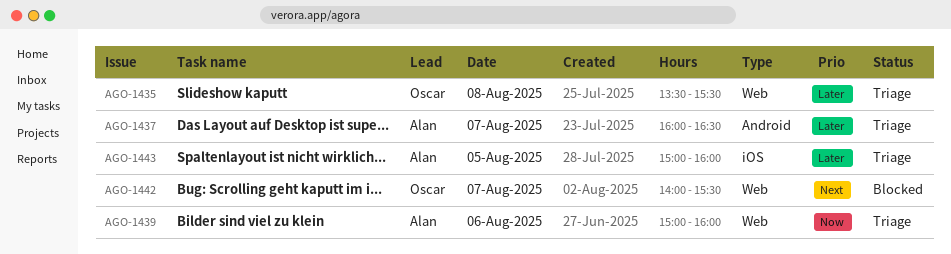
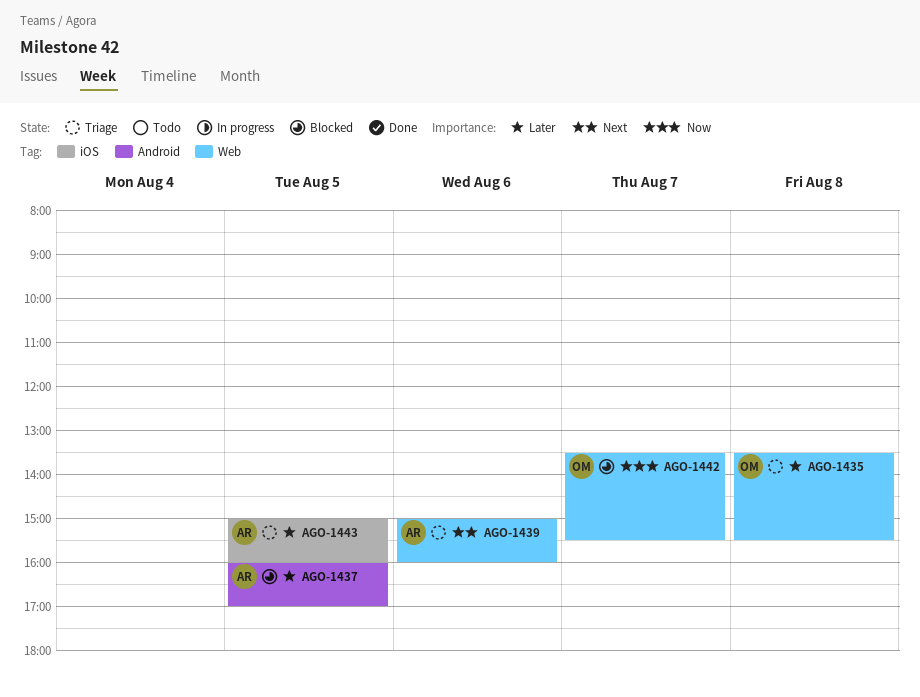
AGO-1437, status: Triage -> Blocked
AGO-1437, day: Aug 7 -> Aug 5
AGO-1437, ends: 16:30 -> 17:00
AGO-1439, priority: Now -> Next
AGO-1442, priority: Next -> Now
AGO-1442, begins: 14:00 -> 13:30

